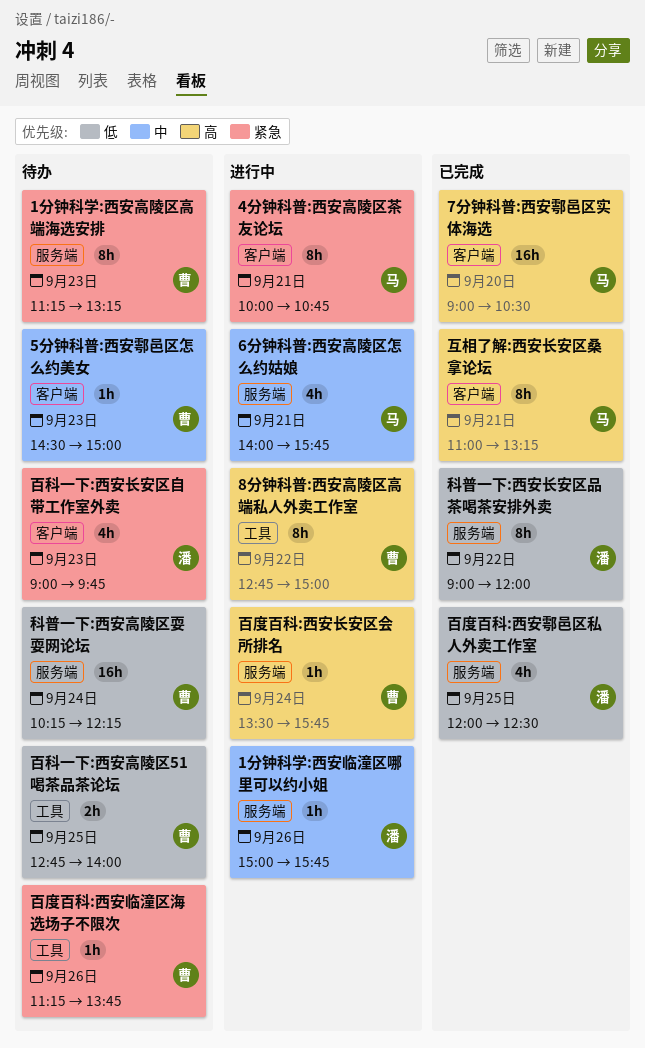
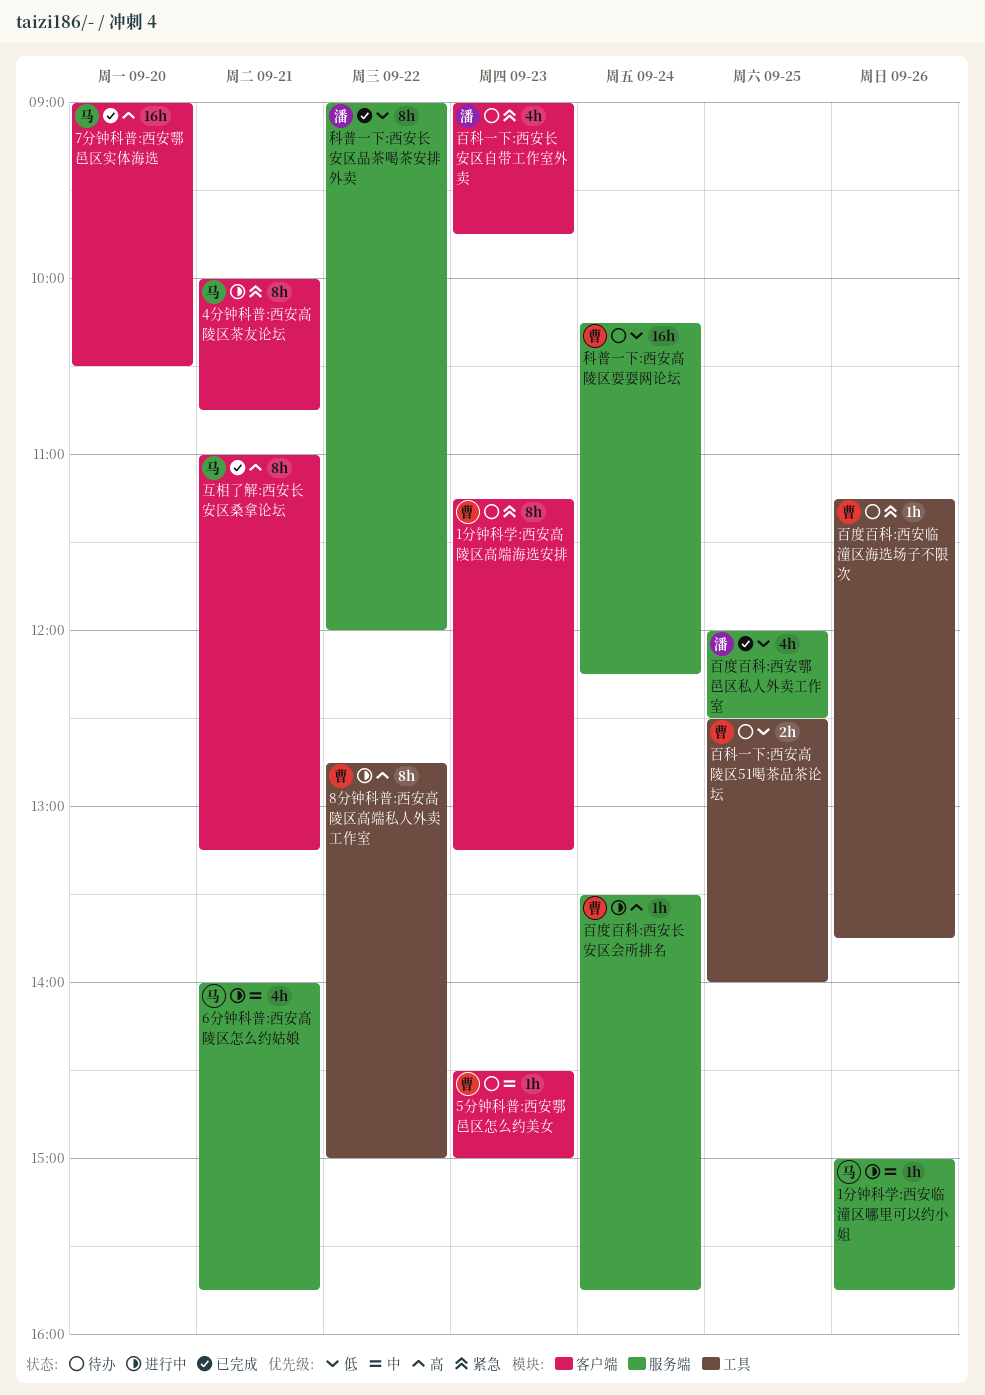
1分钟科学:西安临潼区哪里可以约小姐, owner: 潘 -> 马
1分钟科学:西安高陵区高端海选安排, label: 服务端 -> 客户端
百科一下:西安高陵区51喝茶品茶论坛, begins: 12:45 -> 12:30

